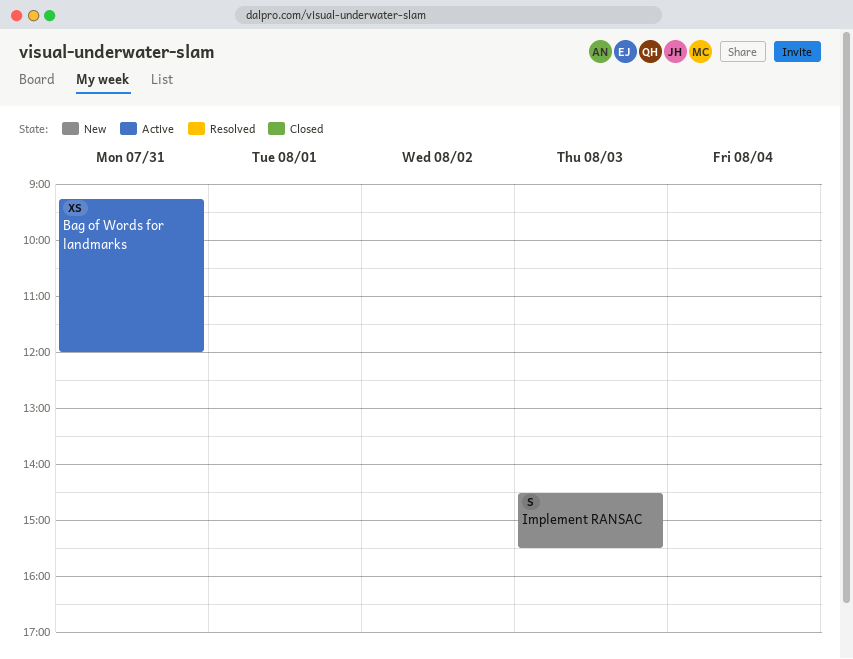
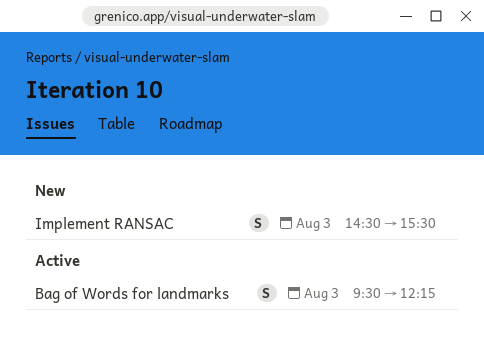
Bag of Words for landmarks, estimate: XS -> S
Bag of Words for landmarks, day: Jul 31 -> Aug 3
Bag of Words for landmarks, begins: 09:15 -> 09:30
Bag of Words for landmarks, ends: 12:00 -> 12:15

